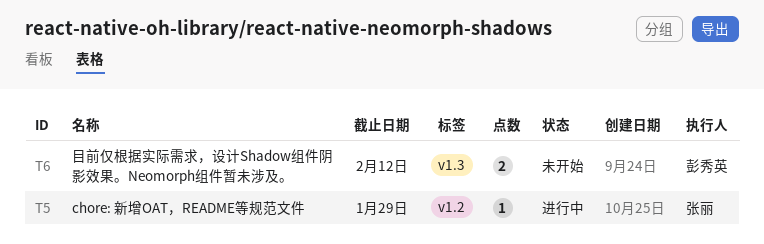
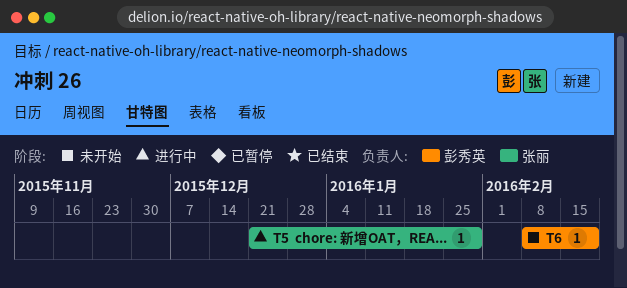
T6, estimate: 2 -> 1
T6, due: Feb 12 -> Feb 19

